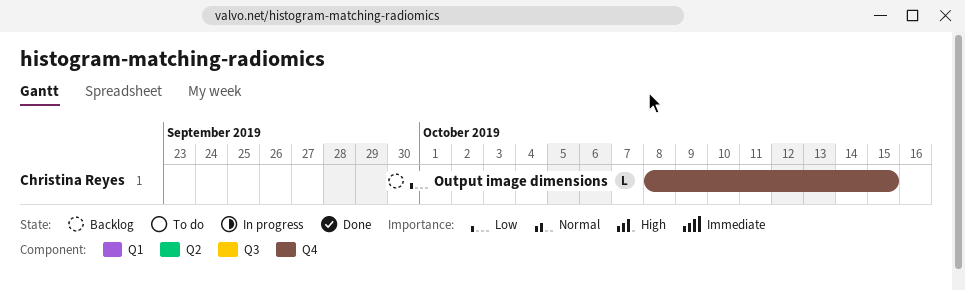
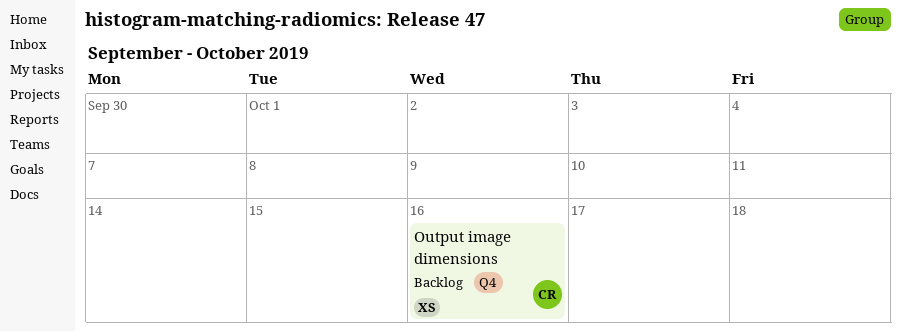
Output image dimensions, estimate: L -> XS
Output image dimensions, due: Oct 15 -> Oct 16

